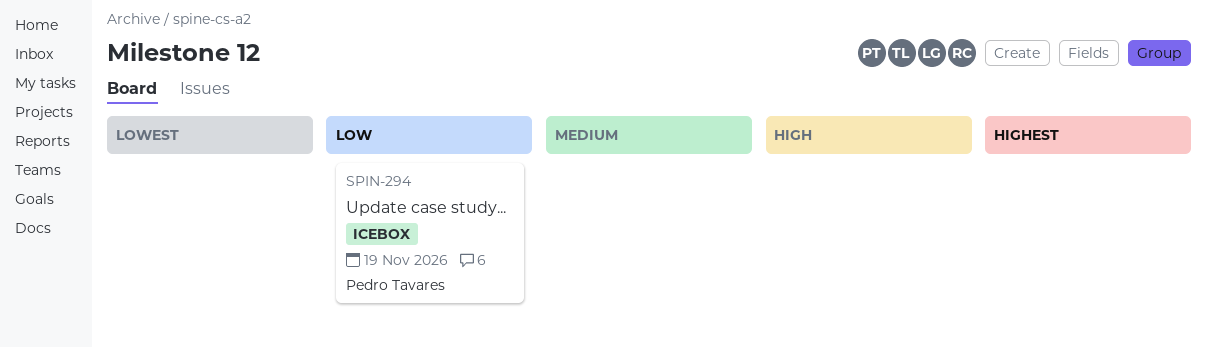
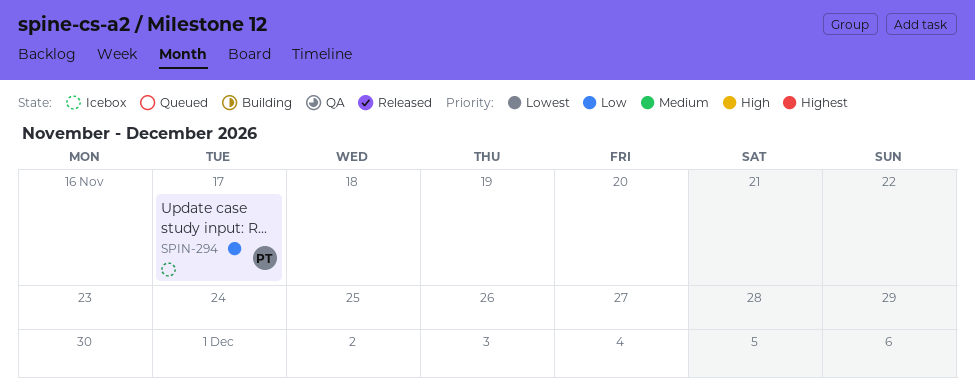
SPIN-294, due: Nov 19 -> Nov 17

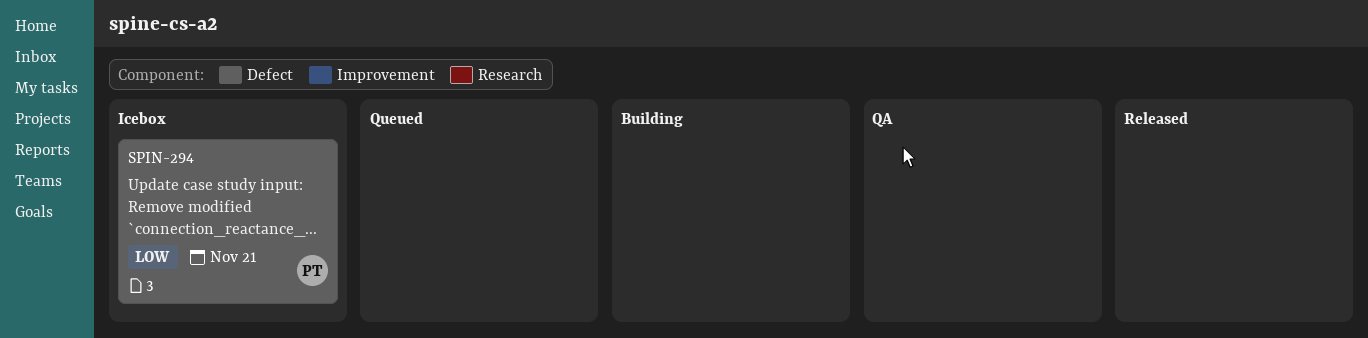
SPIN-294, due: Nov 17 -> Nov 21

